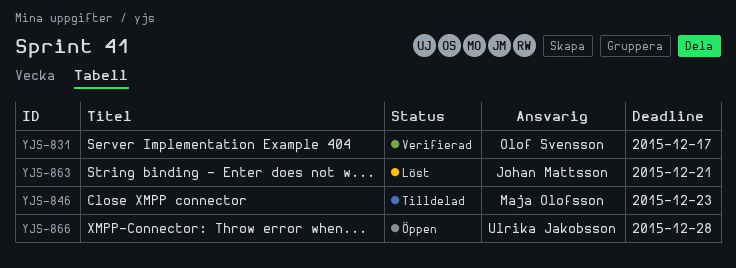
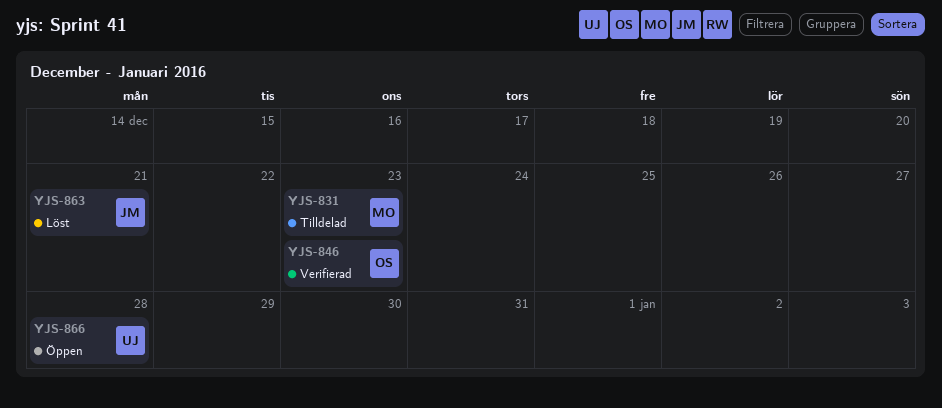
YJS-831, status: Verifierad -> Tilldelad
YJS-831, owner: Olof Svensson -> Maja Olofsson
YJS-831, due: Dec 17 -> Dec 23
YJS-846, status: Tilldelad -> Verifierad
YJS-846, owner: Maja Olofsson -> Olof Svensson

